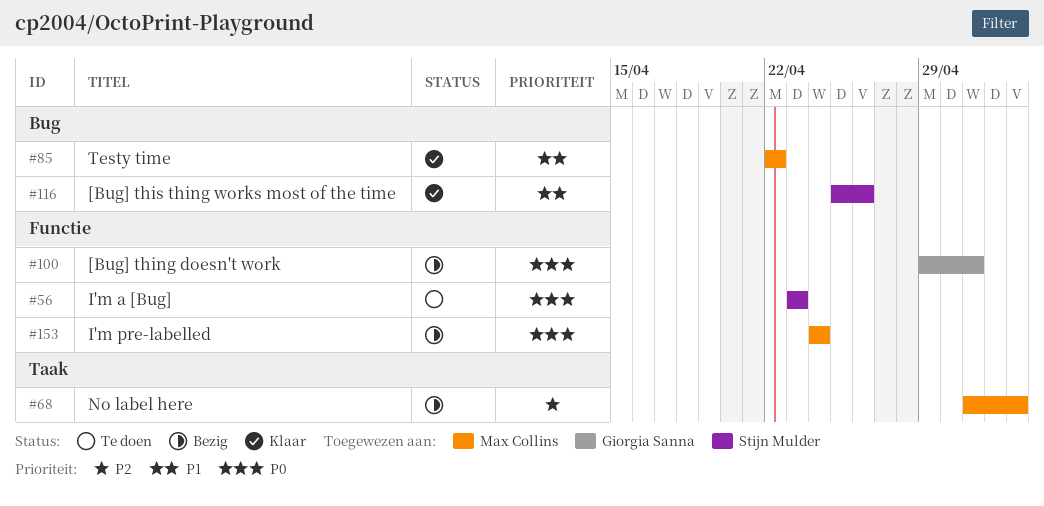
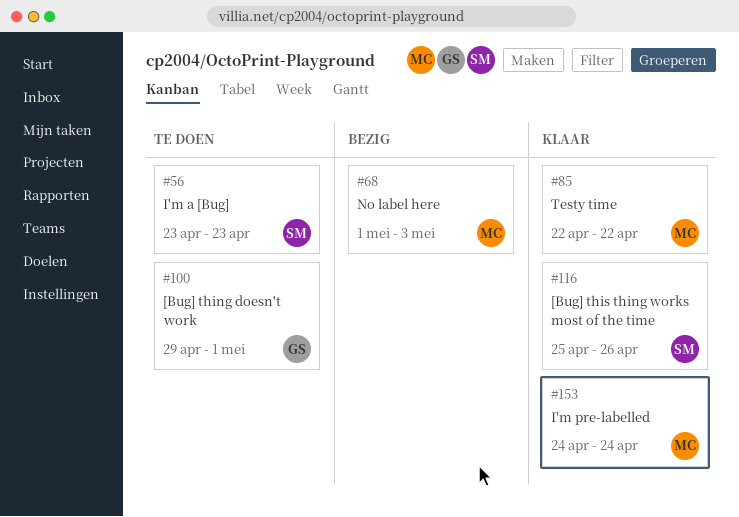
#100, status: Bezig -> Te doen
#153, status: Bezig -> Klaar

